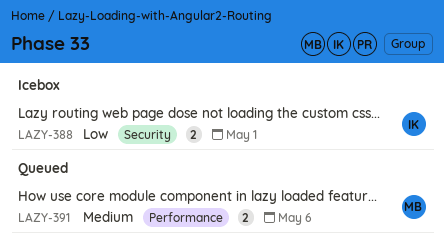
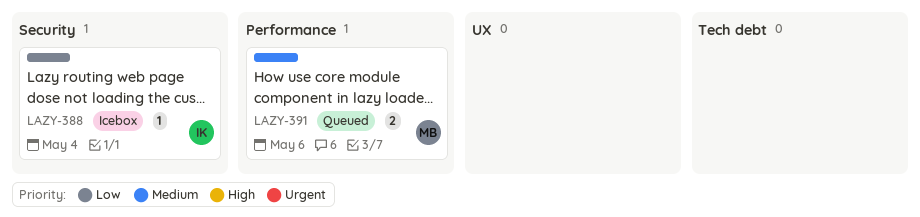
LAZY-388, estimate: 2 -> 1
LAZY-388, due: May 1 -> May 4

